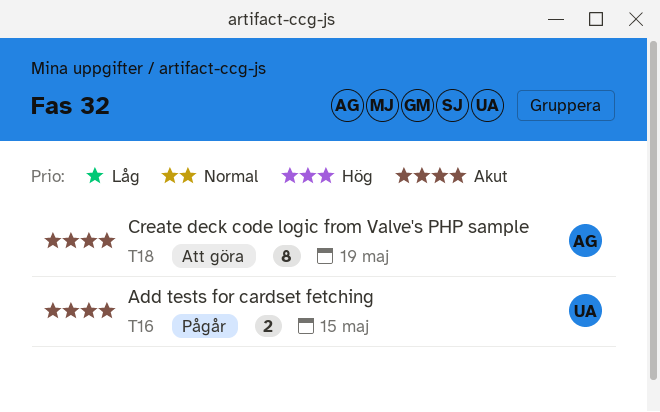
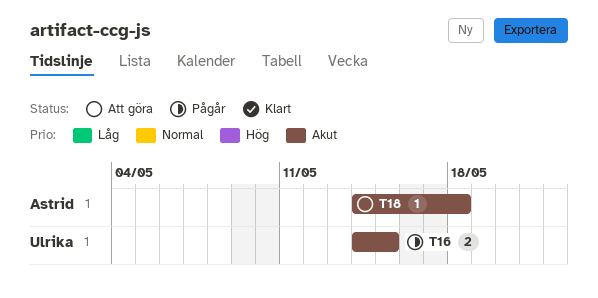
T18, estimate: 8 -> 1
T18, due: May 19 -> May 18

